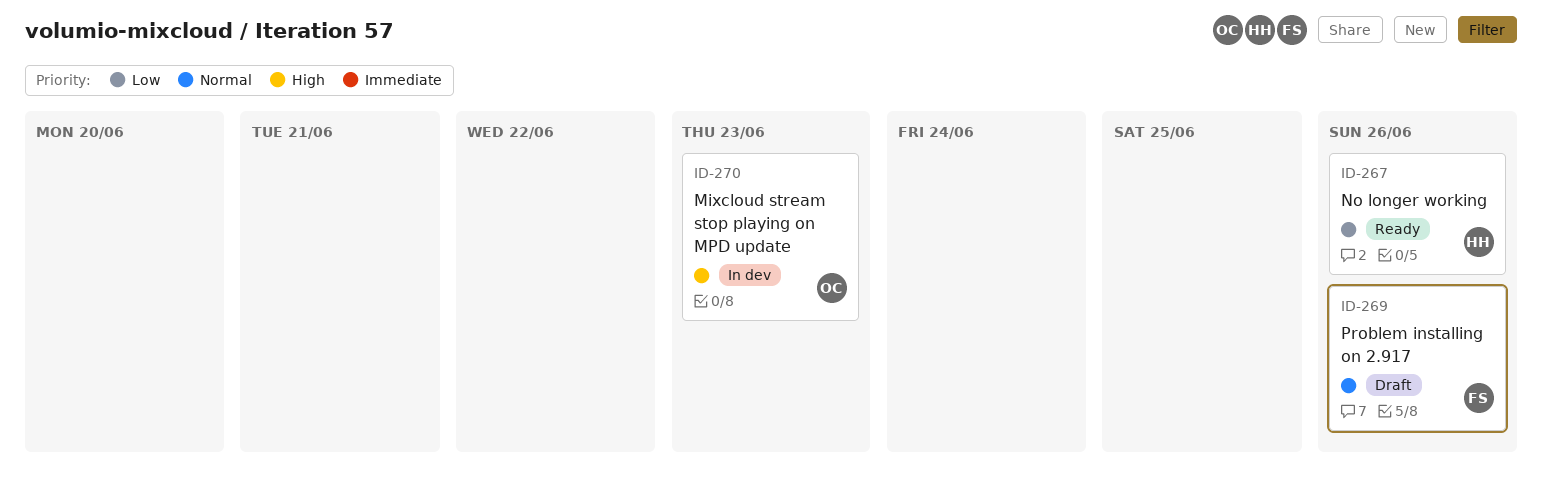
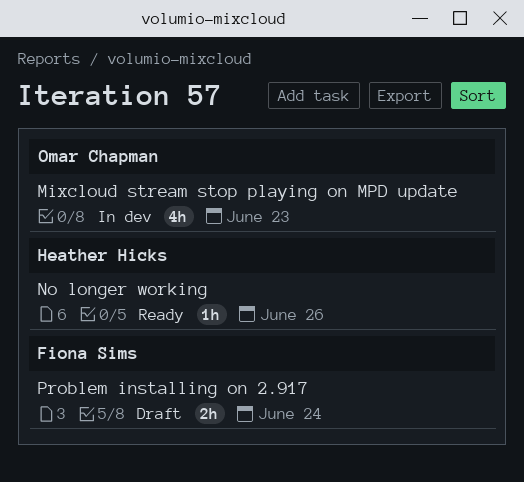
Problem installing on 2.917, due: Jun 26 -> Jun 24

